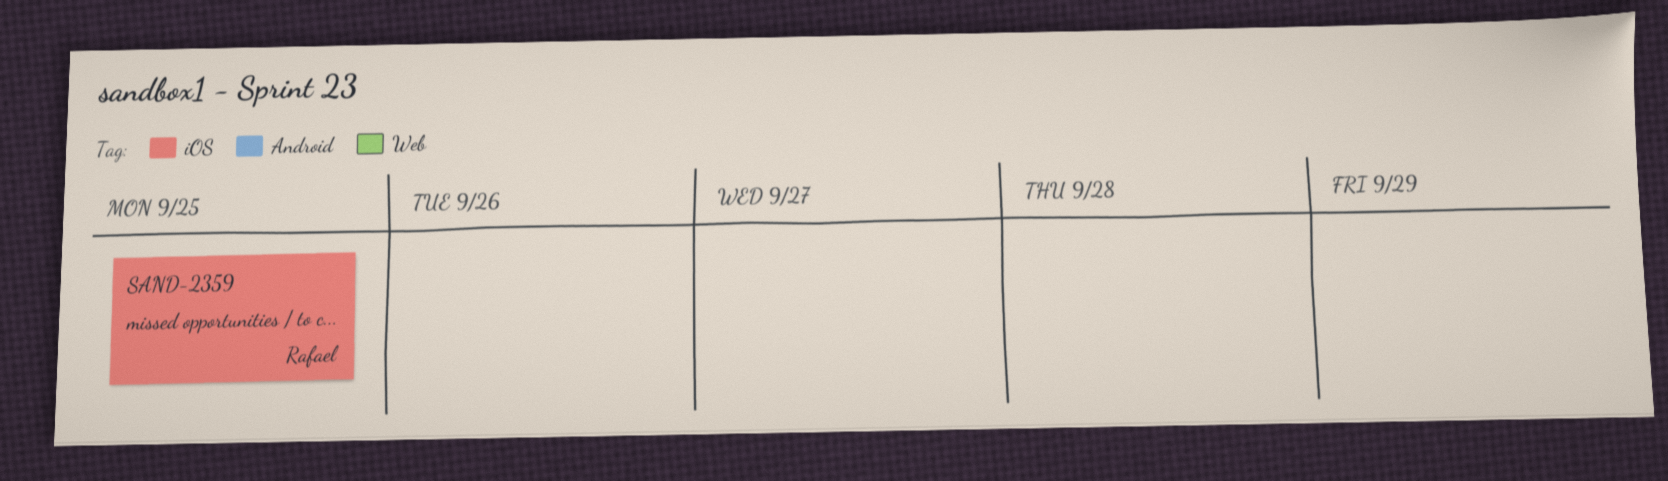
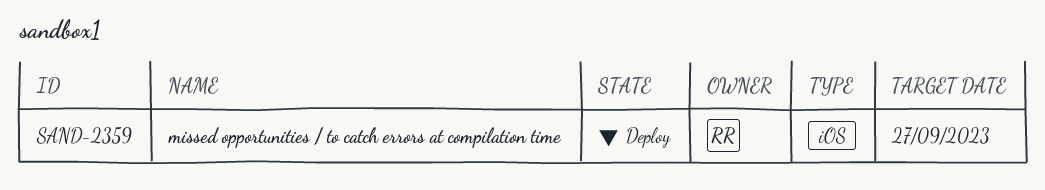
SAND-2359, due: Sep 25 -> Sep 27

